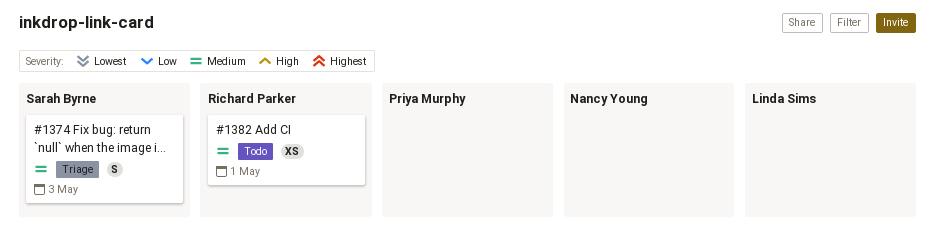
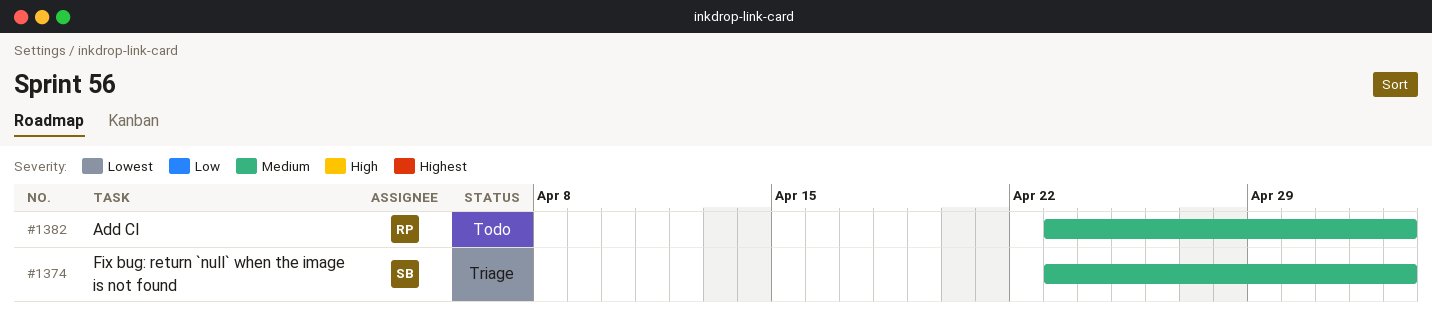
#1382, due: May 1 -> May 3

